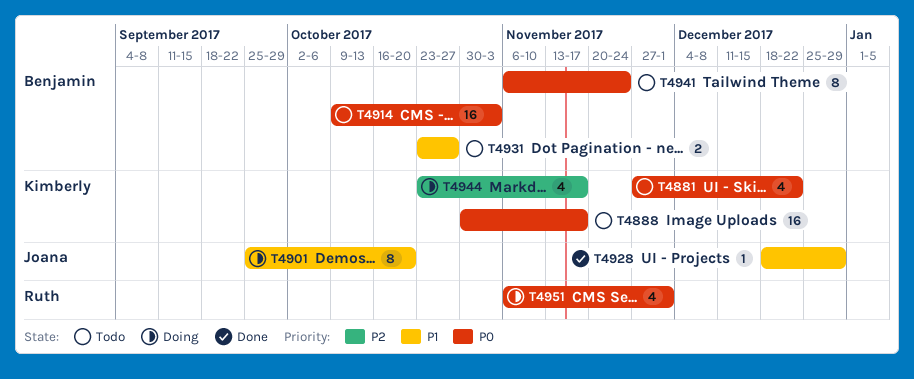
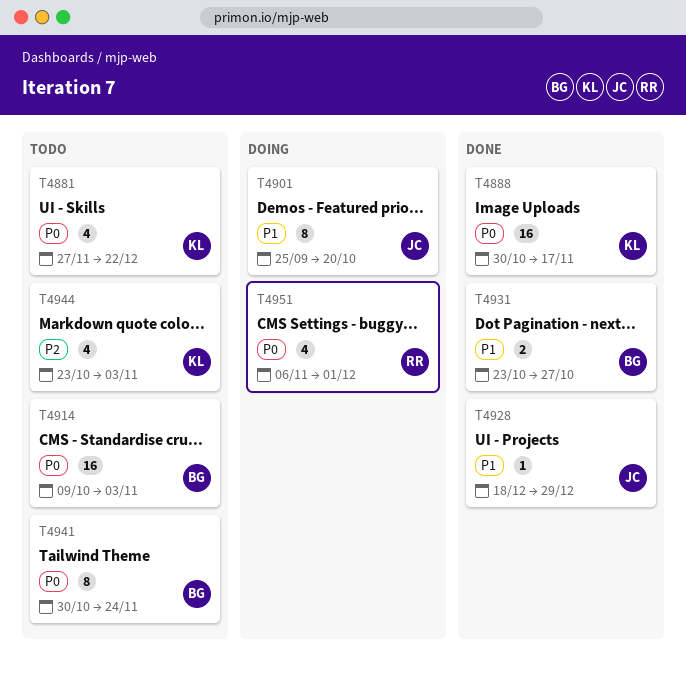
T4888, status: Todo -> Done
T4931, status: Todo -> Done
T4941, start: Nov 6 -> Oct 30
T4944, status: Doing -> Todo
T4944, due: Nov 17 -> Nov 3

